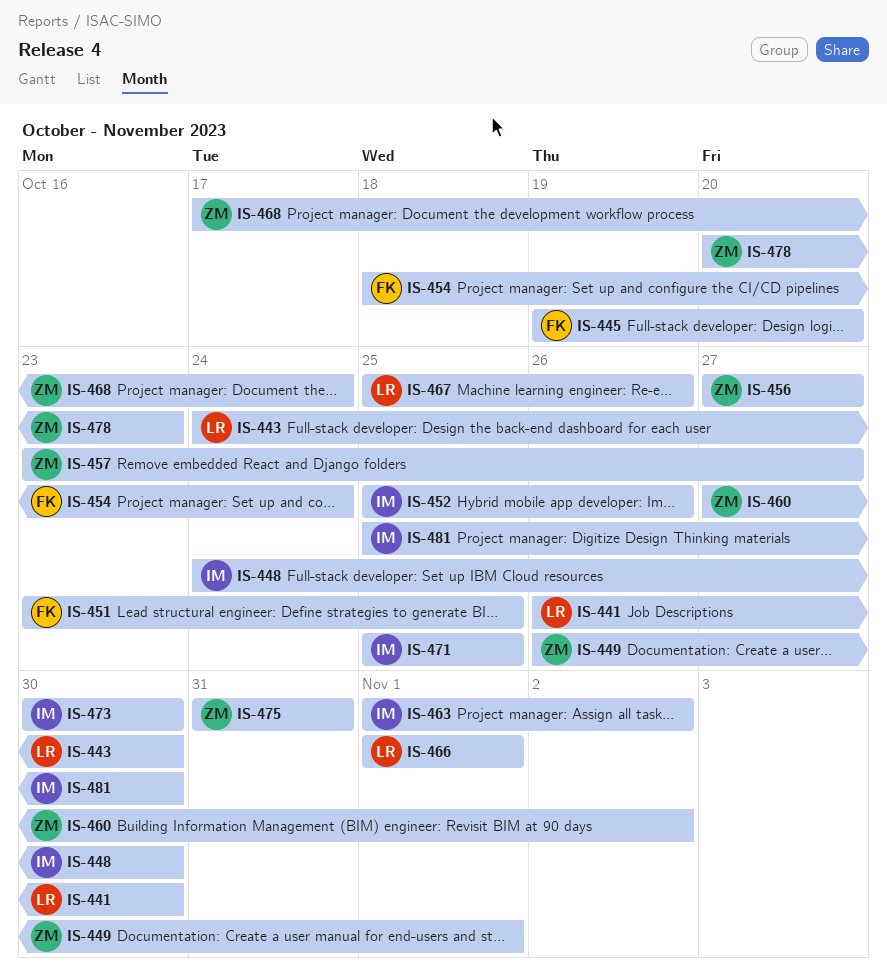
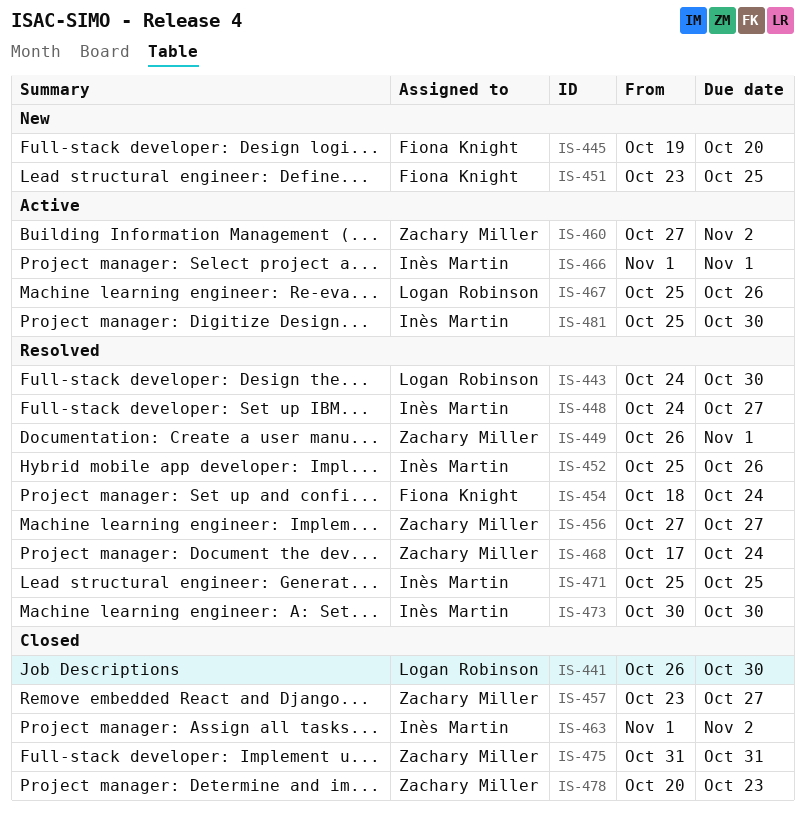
IS-448, due: Oct 30 -> Oct 27
IS-466, owner: Logan Robinson -> Inès Martin

